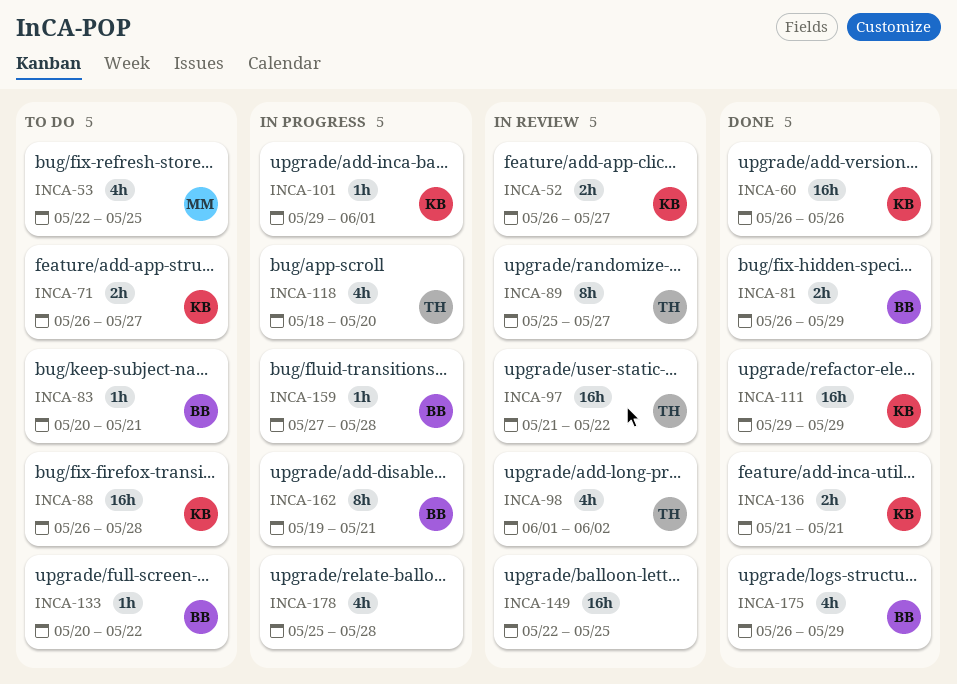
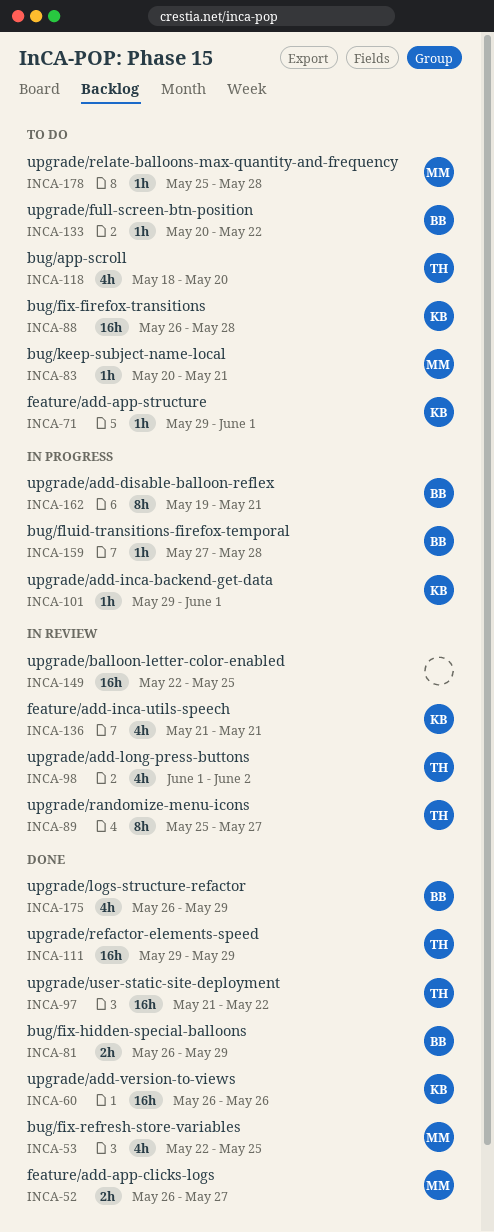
INCA-52, status: In review -> Done
INCA-52, owner: KB -> MM
INCA-53, status: To do -> Done
INCA-71, estimate: 2h -> 1h
INCA-71, start: May 26 -> May 29
INCA-71, due: May 27 -> Jun 1
INCA-83, owner: BB -> MM
INCA-97, status: In review -> Done
INCA-111, owner: KB -> TH
INCA-118, status: In progress -> To do
INCA-136, status: Done -> In review
INCA-136, estimate: 2h -> 4h
INCA-178, status: In progress -> To do
INCA-178, owner: none -> MM
INCA-178, estimate: 4h -> 1h

